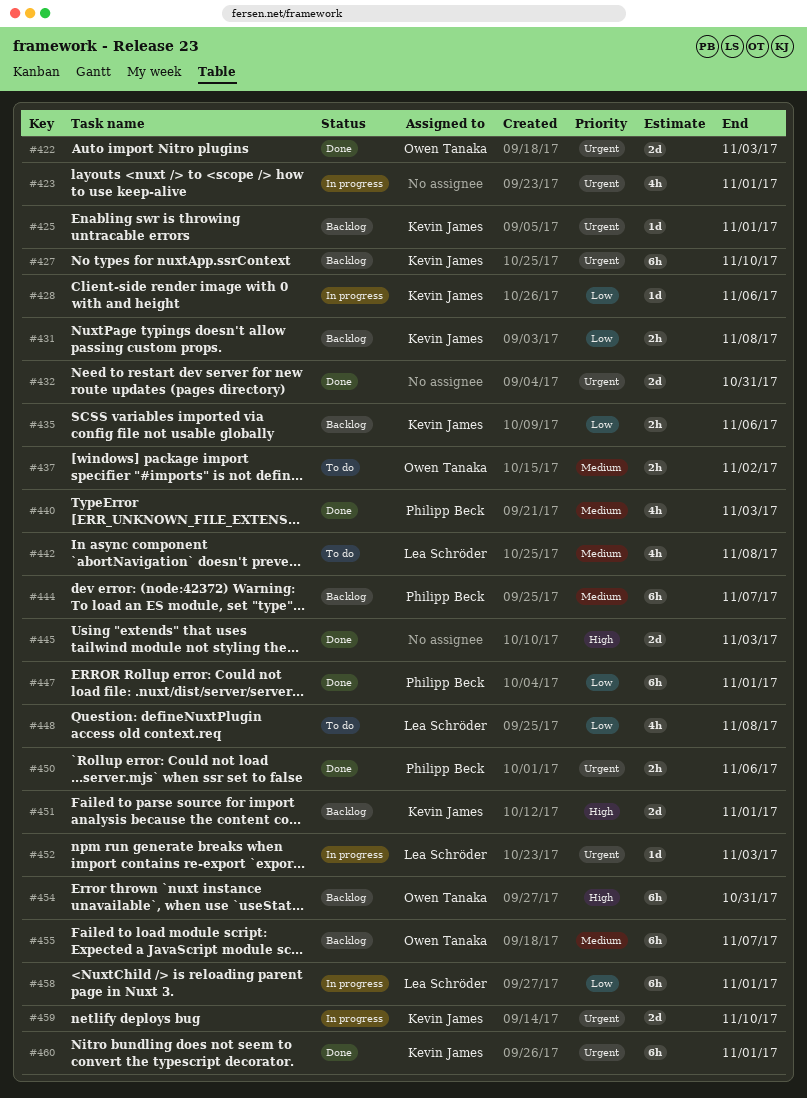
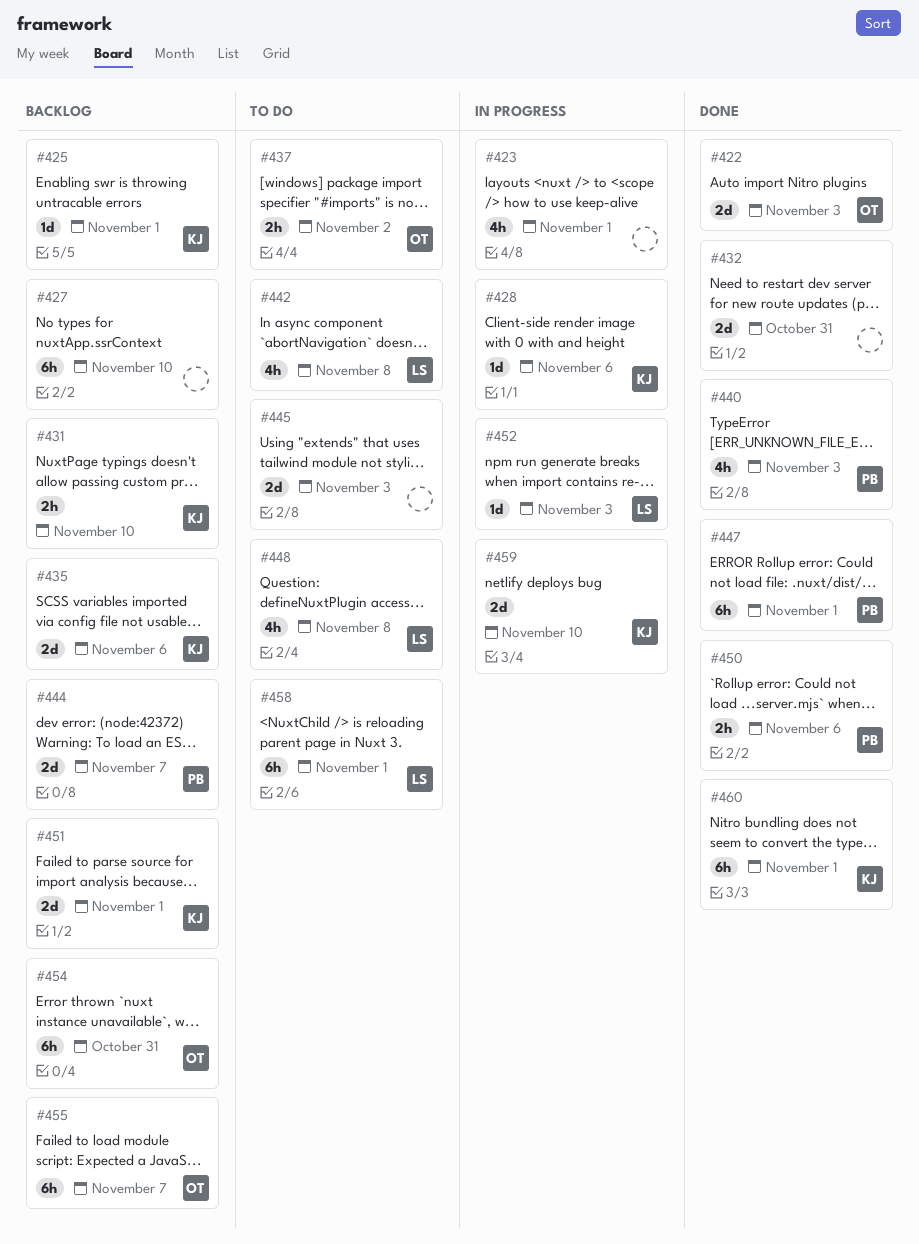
#427, owner: Kevin James -> none
#431, due: Nov 8 -> Nov 10
#435, estimate: 2h -> 2d
#444, estimate: 6h -> 2d
#445, status: Done -> To do
#458, status: In progress -> To do

